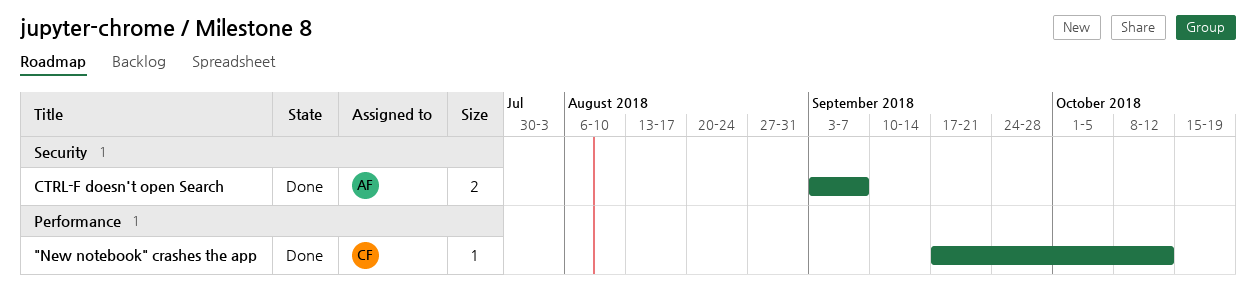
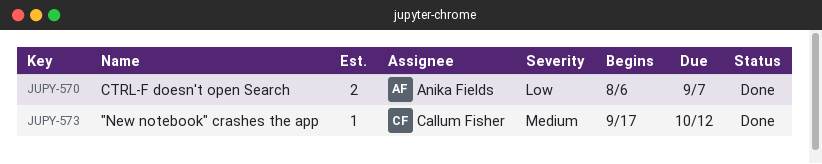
CTRL-F doesn't open Search, start: Sep 3 -> Aug 6

